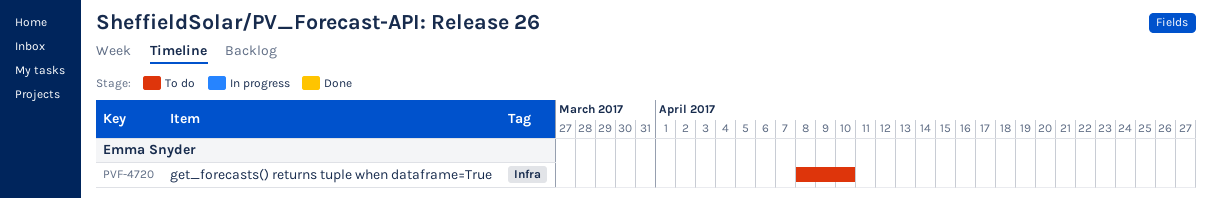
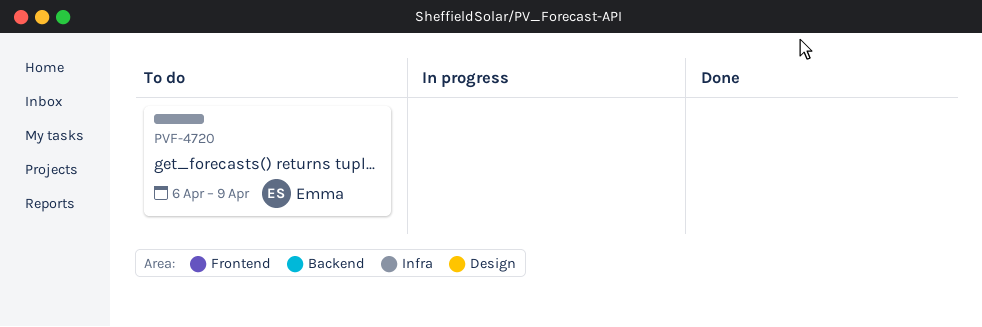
PVF-4720, start: Apr 8 -> Apr 6
PVF-4720, due: Apr 10 -> Apr 9

